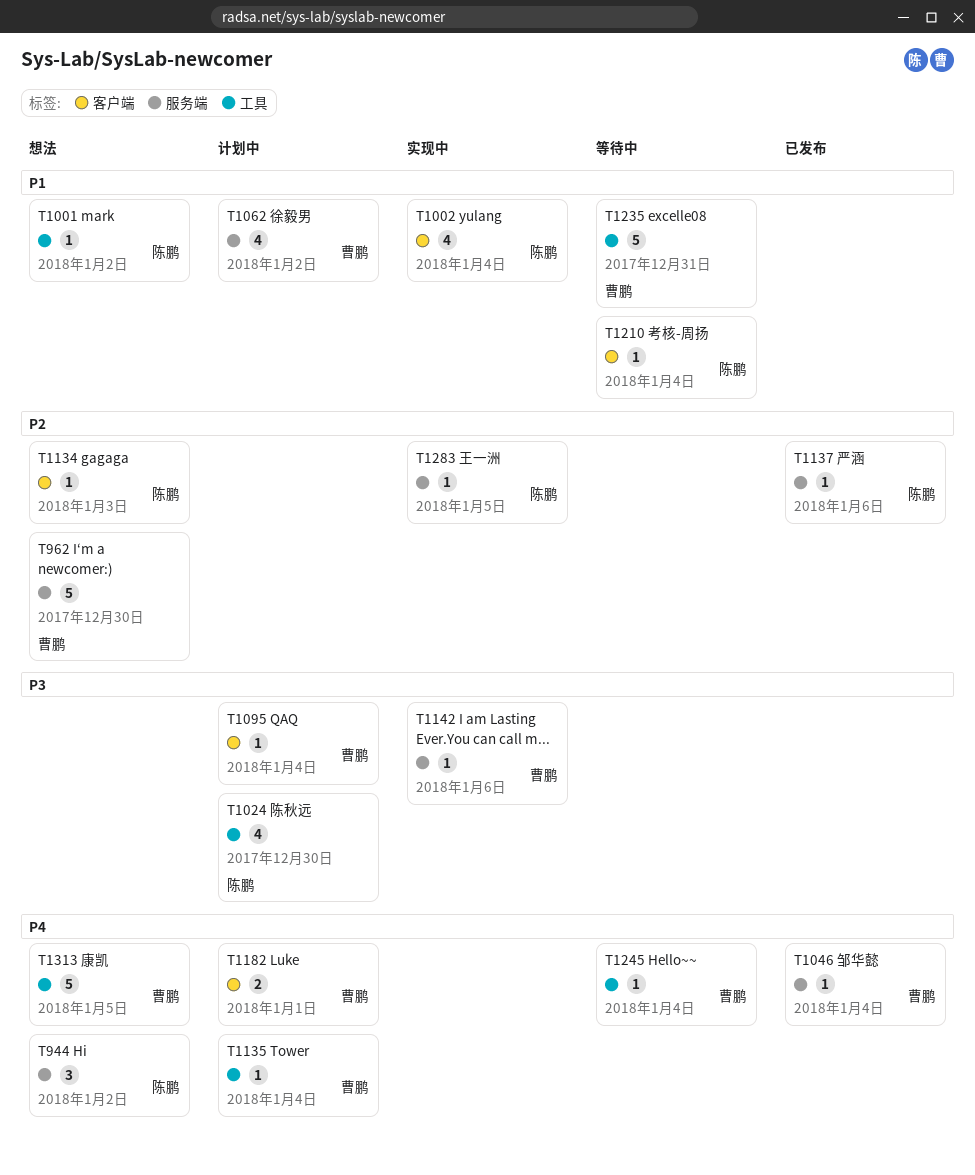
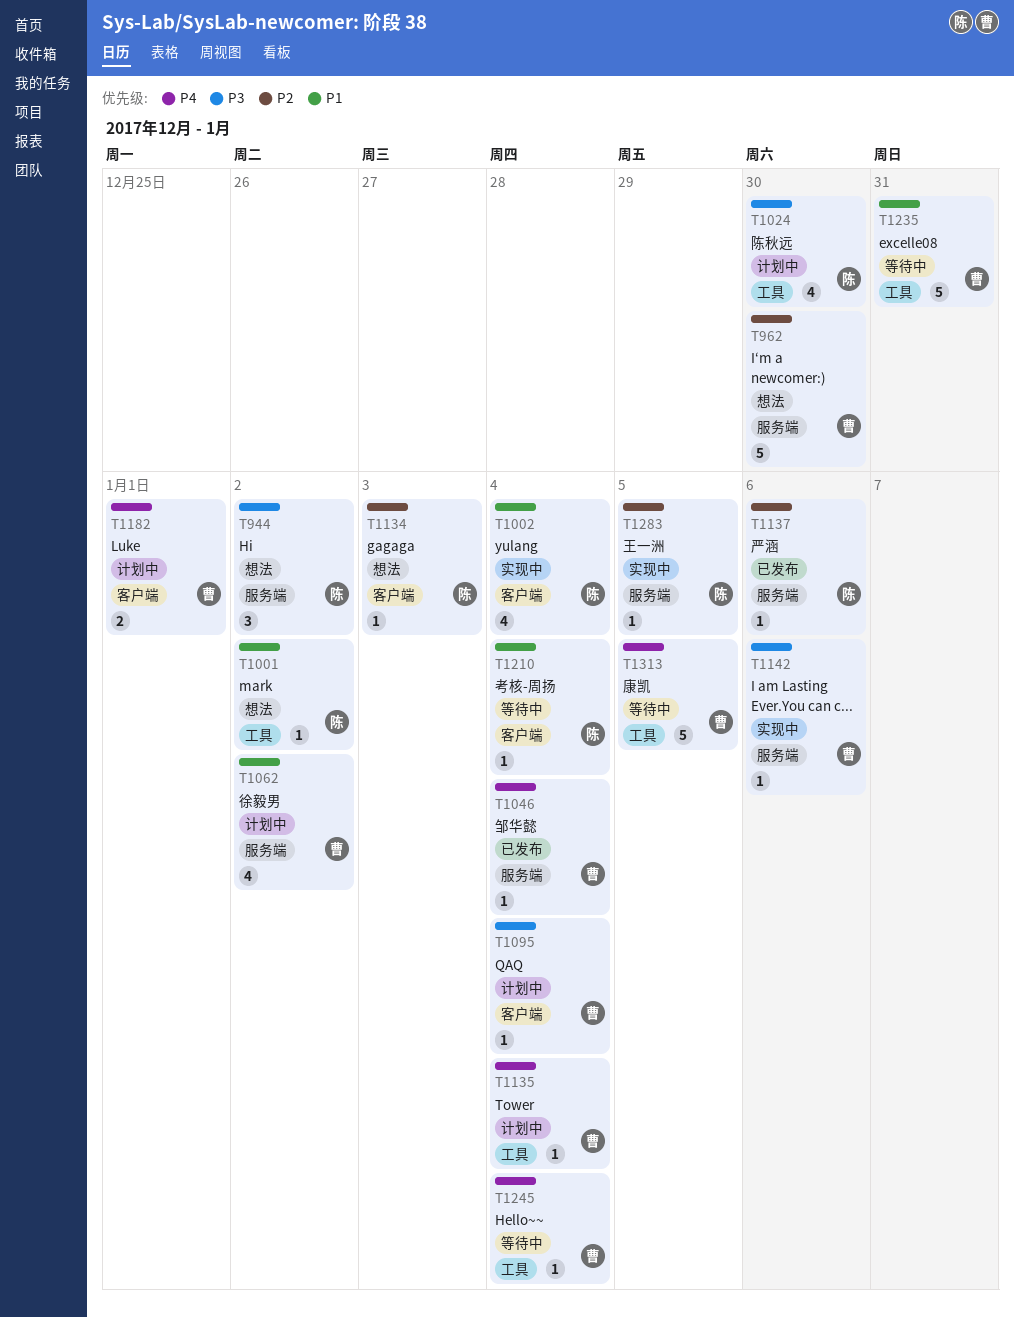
T944, priority: P4 -> P3
T1313, status: 想法 -> 等待中

